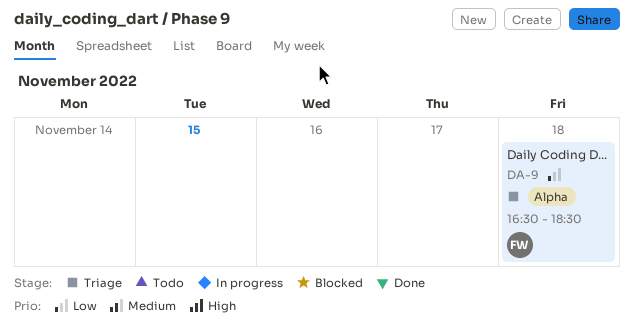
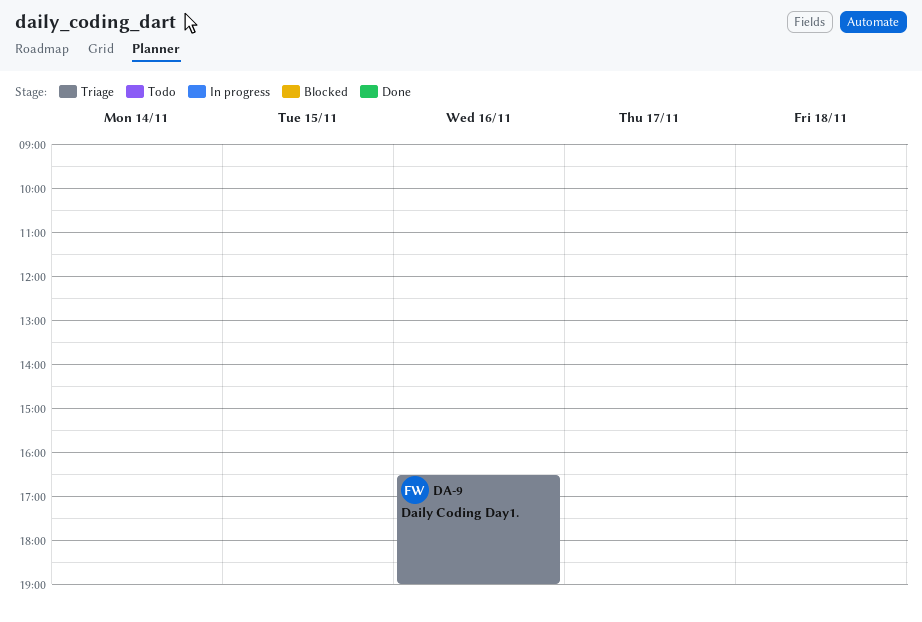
DA-9, day: Nov 18 -> Nov 16
DA-9, ends: 18:30 -> 19:00

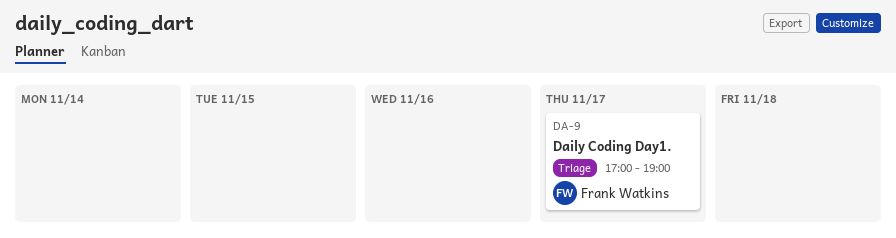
DA-9, day: Nov 16 -> Nov 17
DA-9, begins: 16:30 -> 17:00

